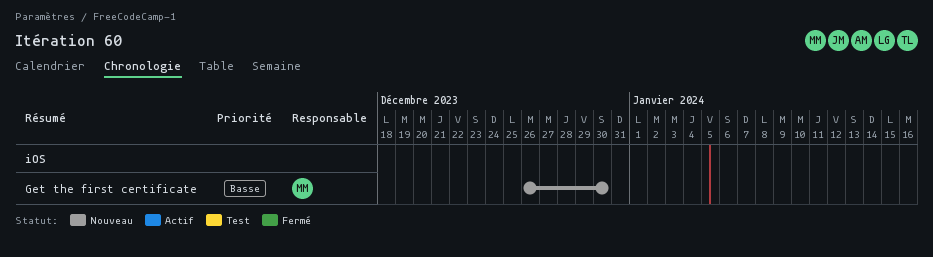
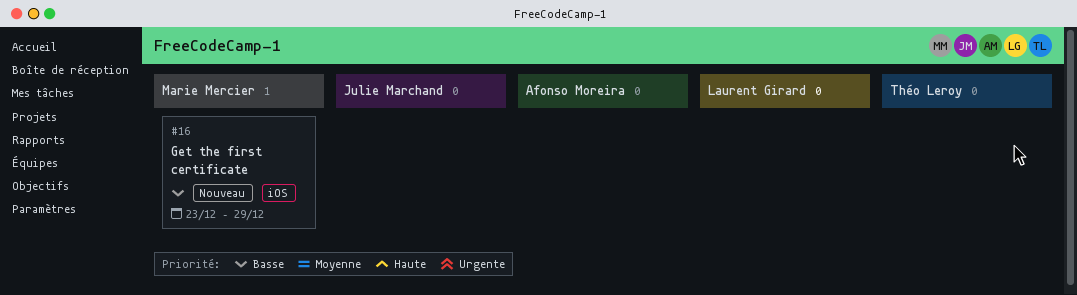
Get the first certificate, start: Dec 26 -> Dec 23
Get the first certificate, due: Dec 30 -> Dec 29

